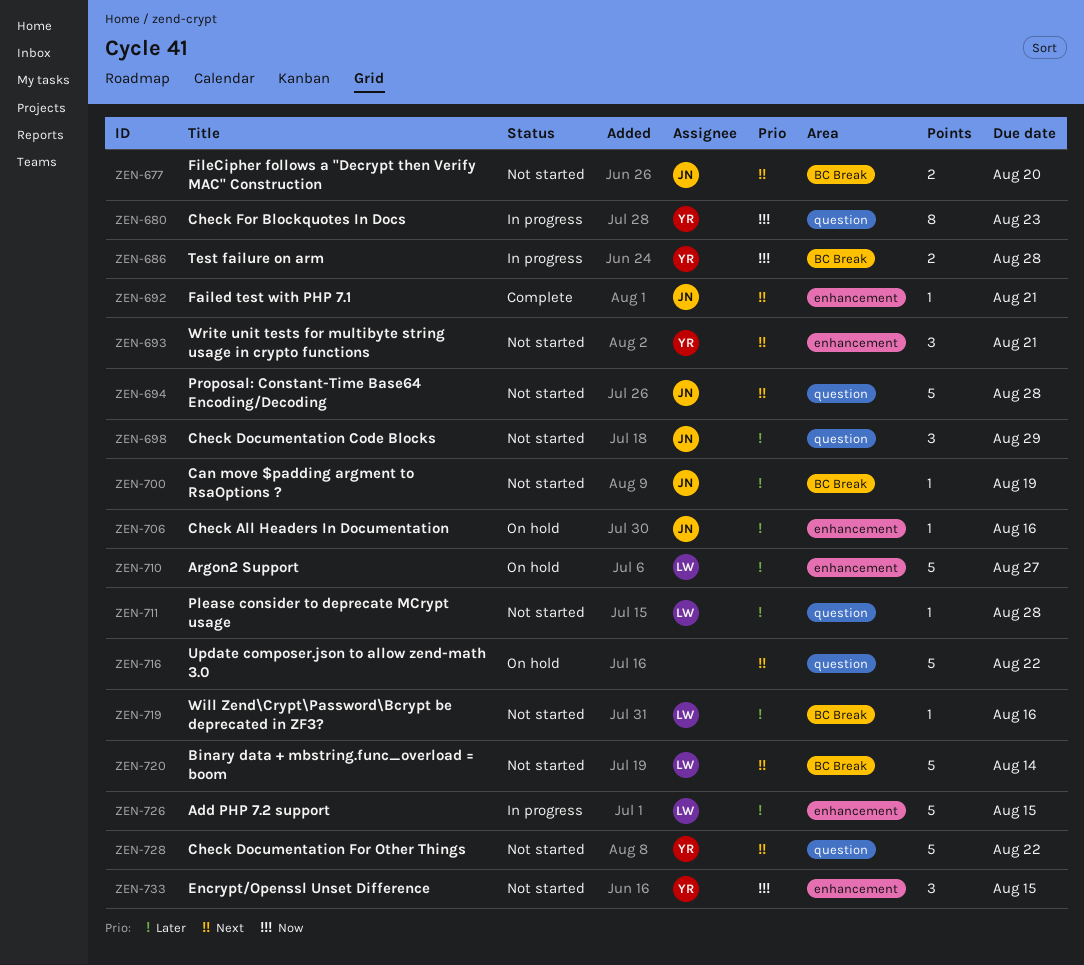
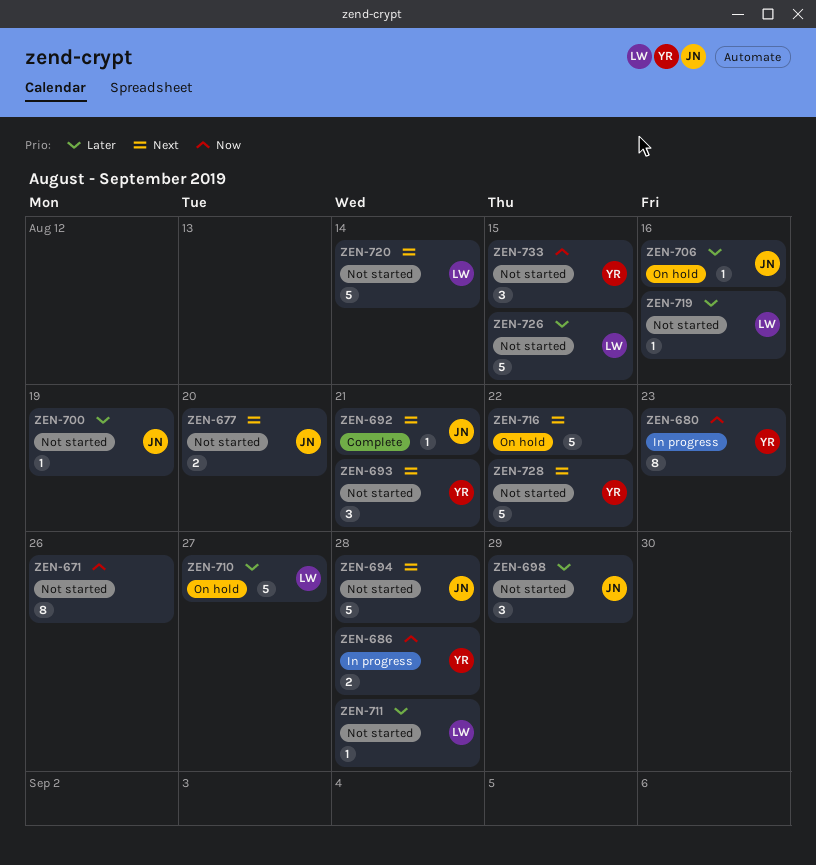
ZEN-671: none -> present
ZEN-726, status: In progress -> Not started

